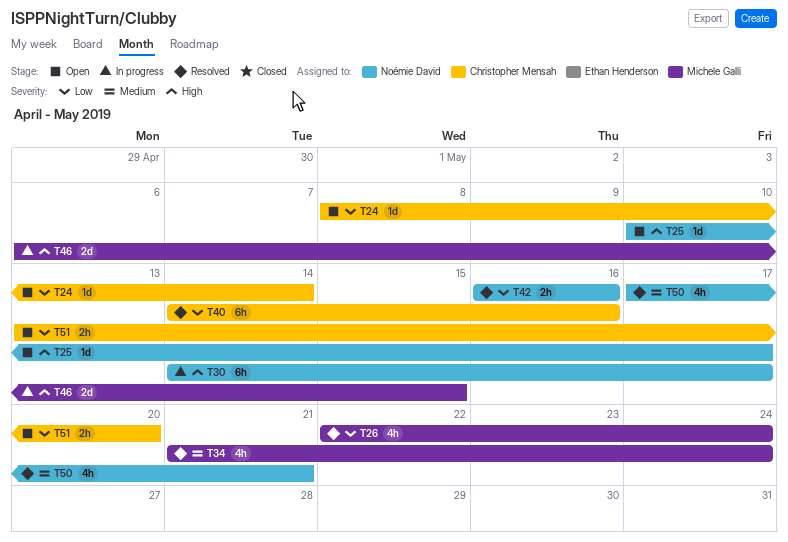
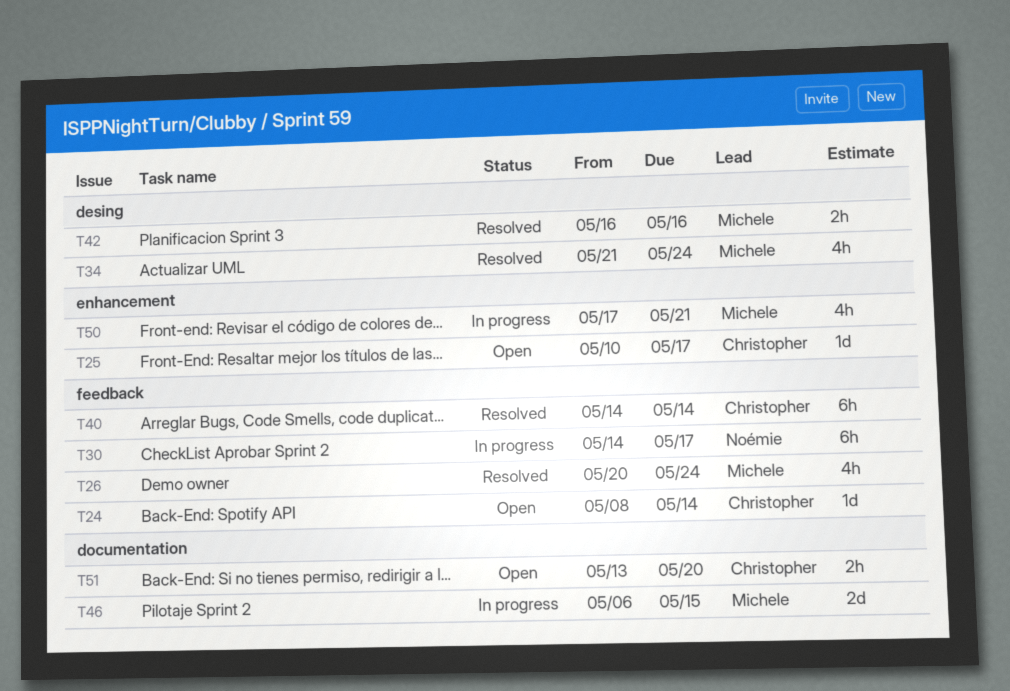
T25, owner: Noémie David -> Christopher Mensah
T26, start: May 22 -> May 20
T40, due: May 16 -> May 14
T42, owner: Noémie David -> Michele Galli
T50, status: Resolved -> In progress
T50, owner: Noémie David -> Michele Galli

